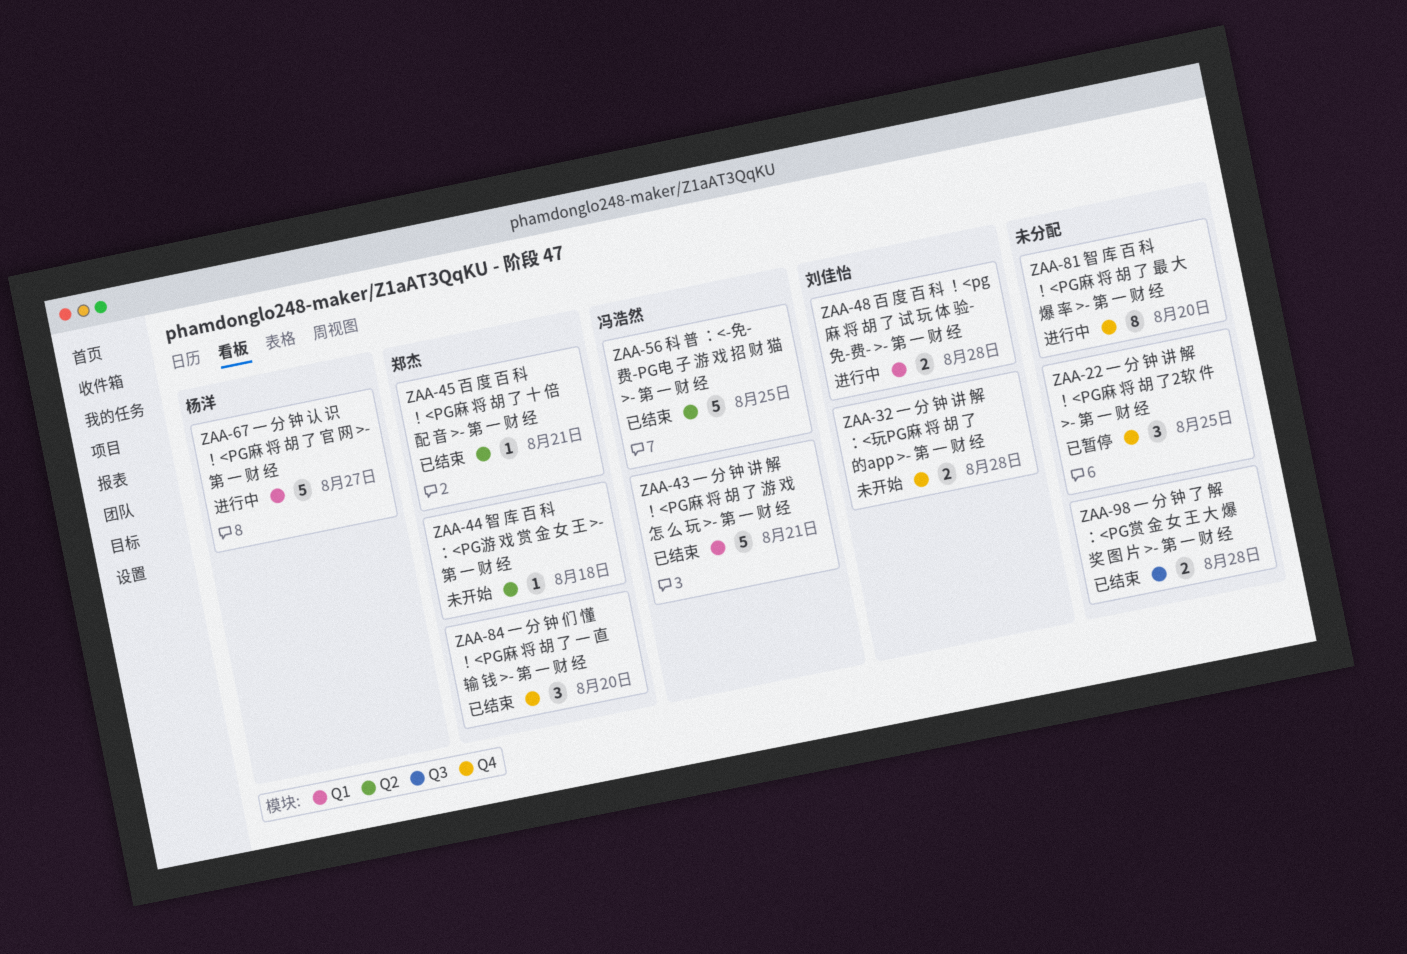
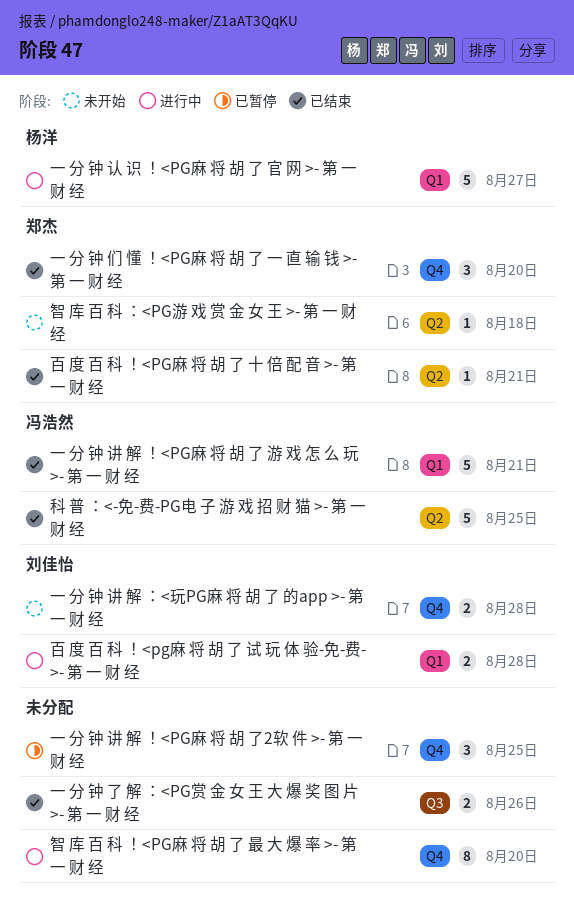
一 分 钟 了 解 ：<PG赏 金 女 王 大 爆 奖 图 片 >- 第 一 财 经, due: Aug 28 -> Aug 26

